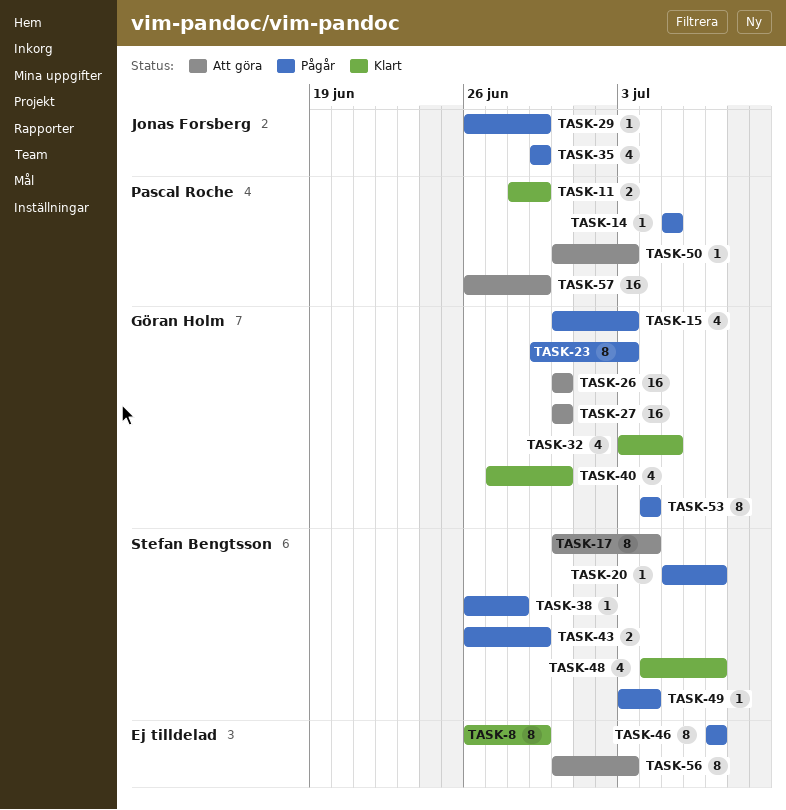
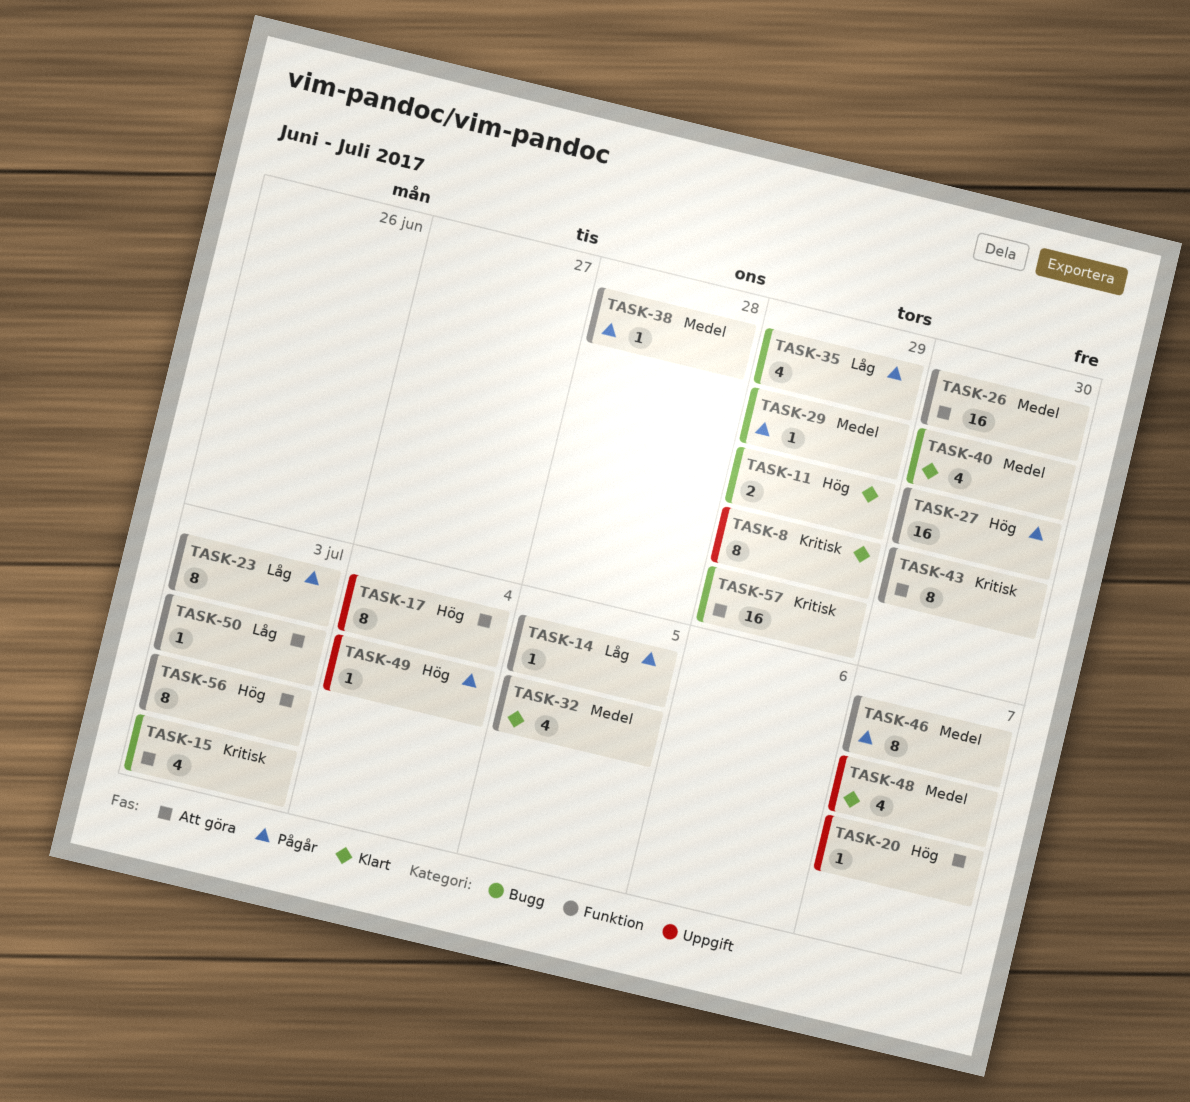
TASK-15, status: Pågår -> Att göra
TASK-20, status: Pågår -> Att göra
TASK-27, status: Att göra -> Pågår
TASK-43, status: Pågår -> Att göra
TASK-43, estimate: 2 -> 8
TASK-43, due: Jun 29 -> Jun 30
TASK-53: present -> none

